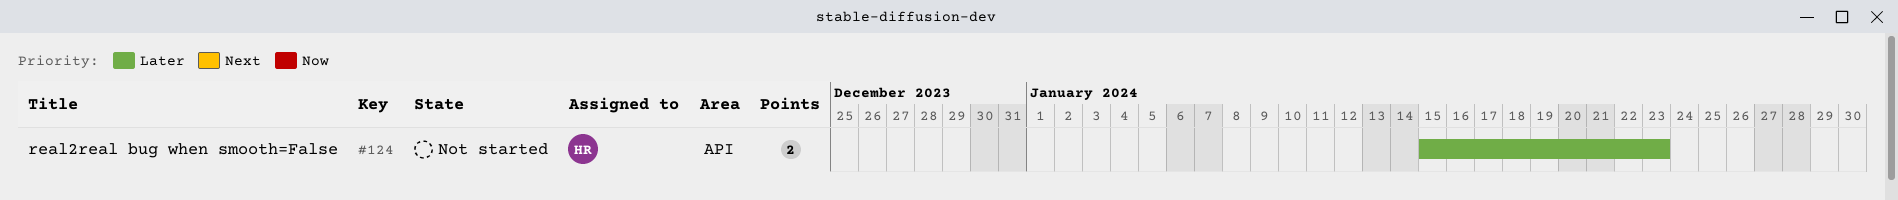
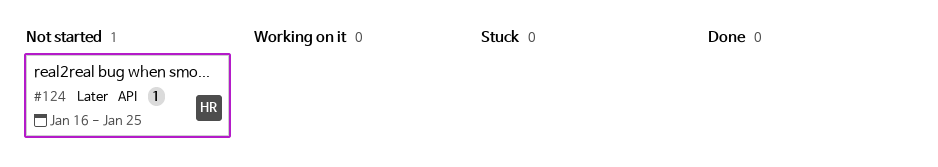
#124, estimate: 2 -> 1
#124, start: Jan 15 -> Jan 16
#124, due: Jan 23 -> Jan 25

